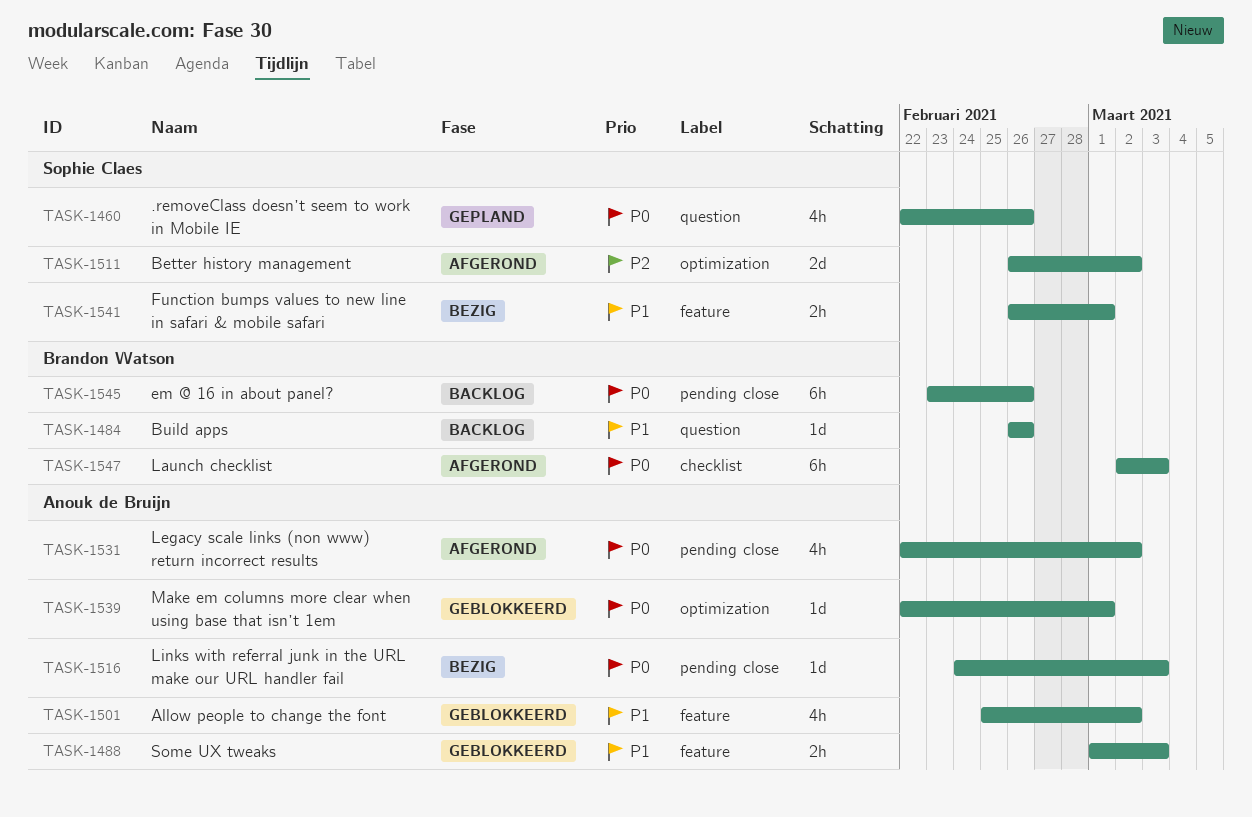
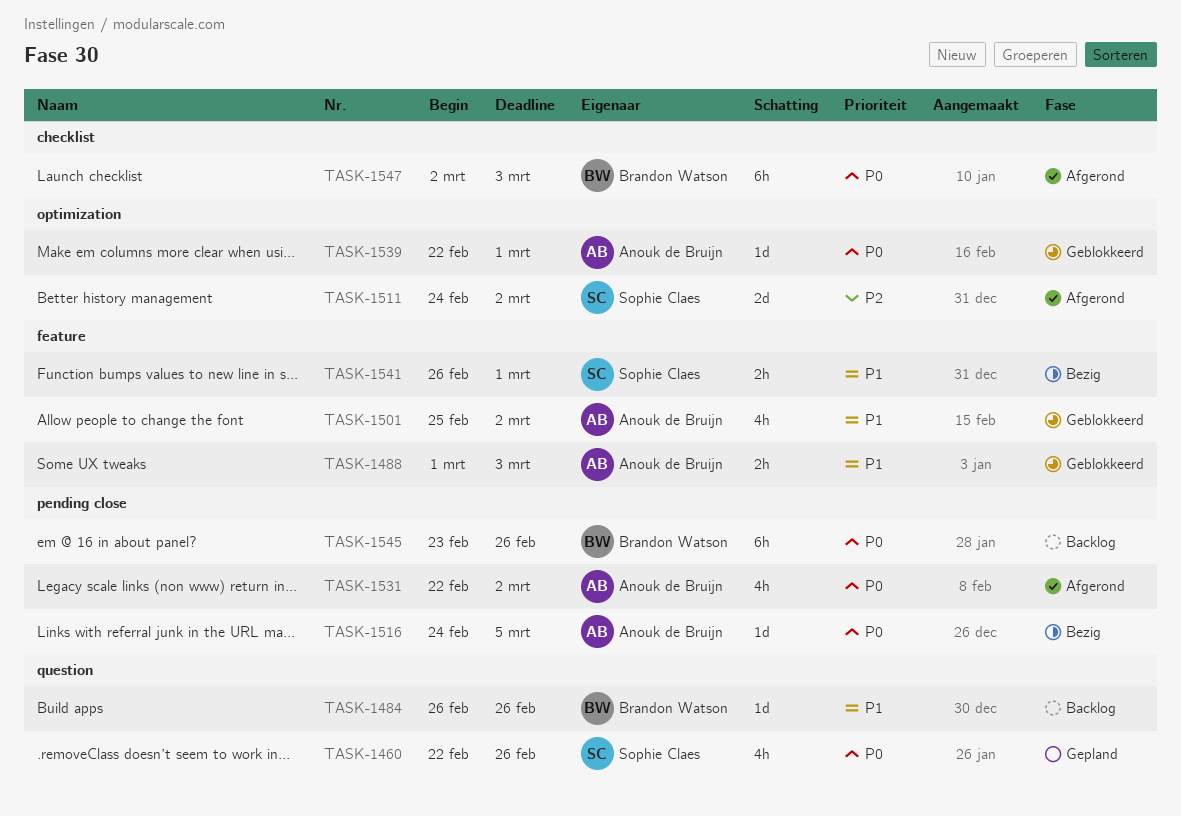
TASK-1511, start: Feb 26 -> Feb 24
TASK-1516, due: Mar 3 -> Mar 5

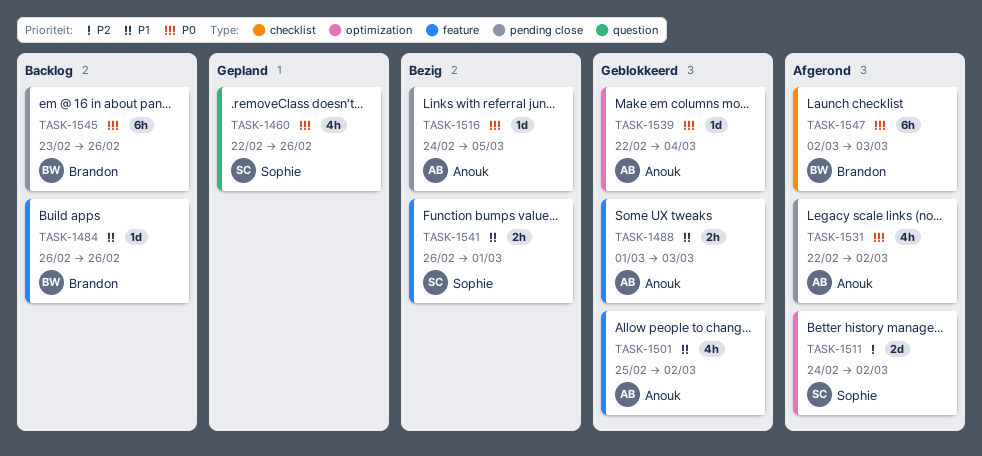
TASK-1484, label: question -> feature
TASK-1539, due: Mar 1 -> Mar 4

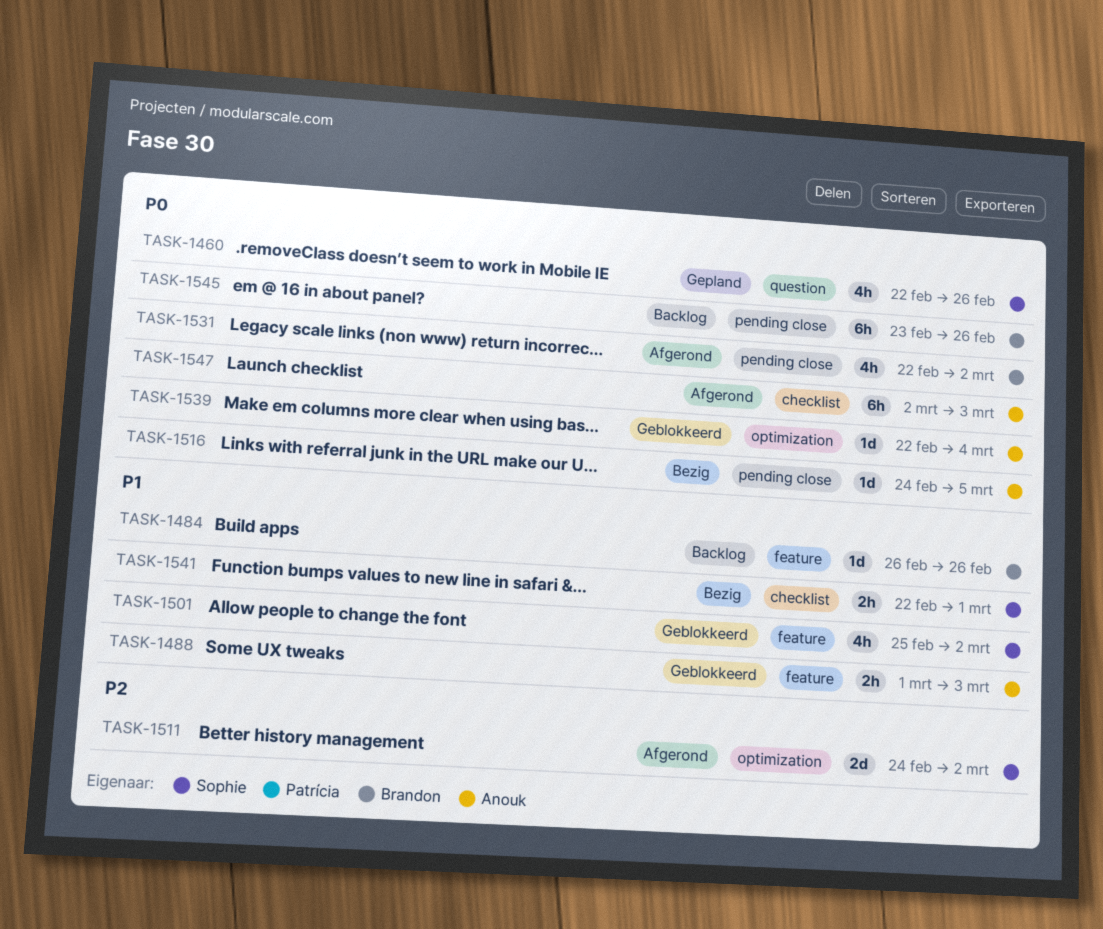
TASK-1501, owner: Anouk -> Sophie
TASK-1531, owner: Anouk -> Brandon
TASK-1541, label: feature -> checklist
TASK-1541, start: Feb 26 -> Feb 22
TASK-1547, owner: Brandon -> Anouk

